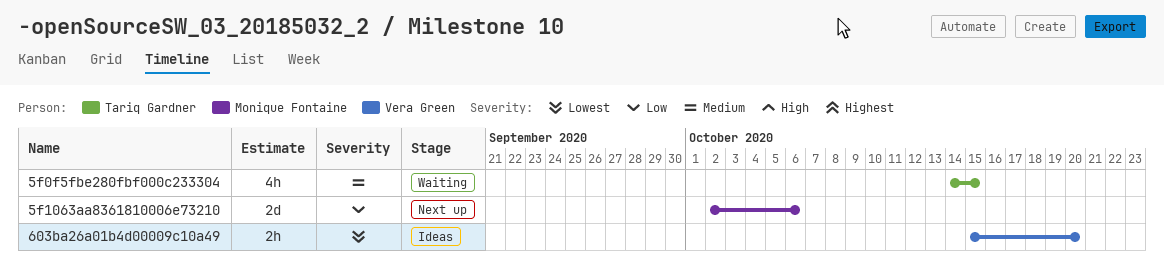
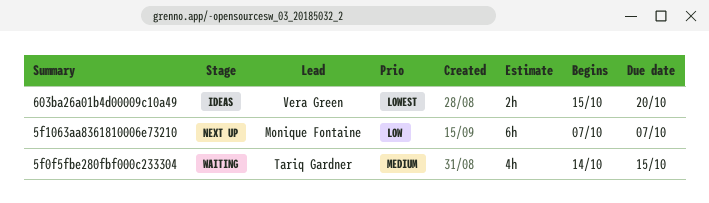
5f1063aa8361810006e73210, estimate: 2d -> 6h
5f1063aa8361810006e73210, start: Oct 2 -> Oct 7
5f1063aa8361810006e73210, due: Oct 6 -> Oct 7

